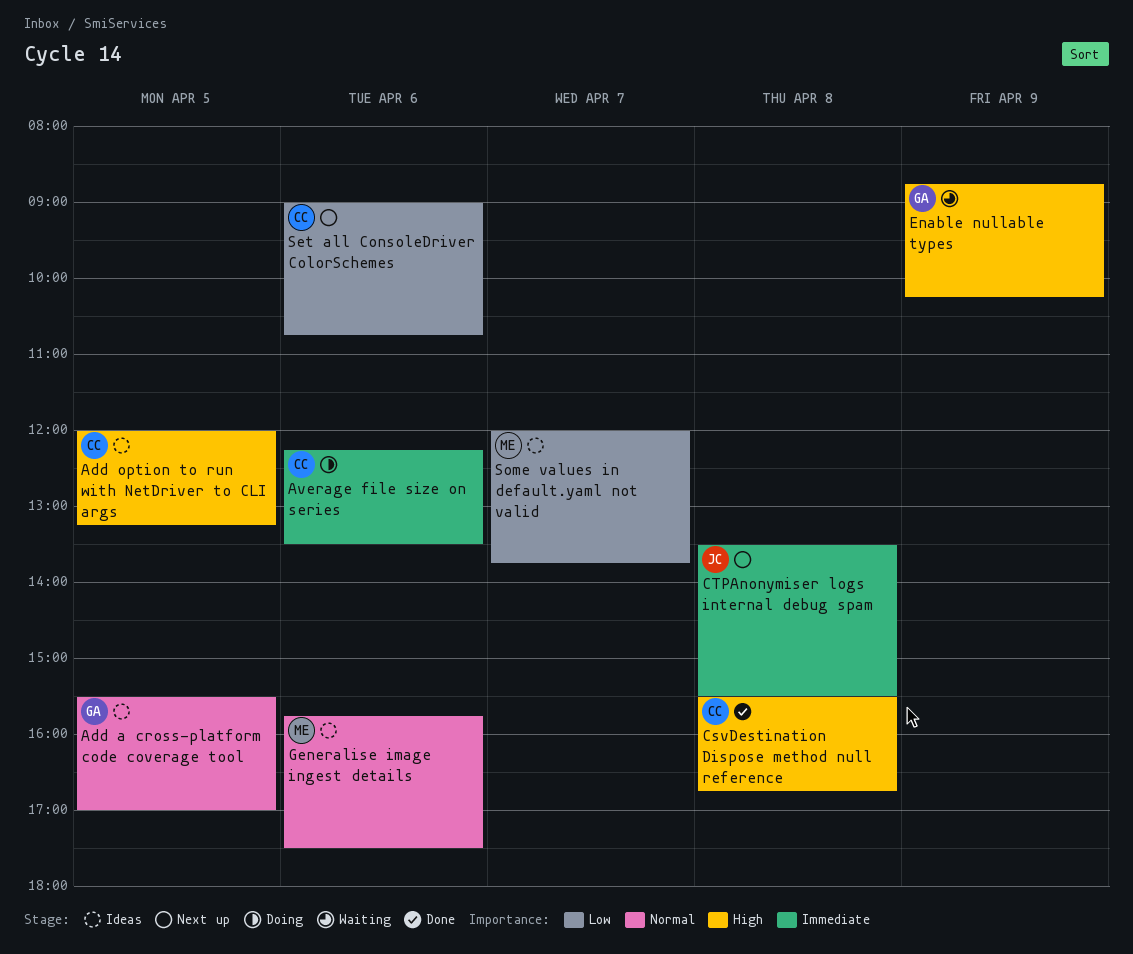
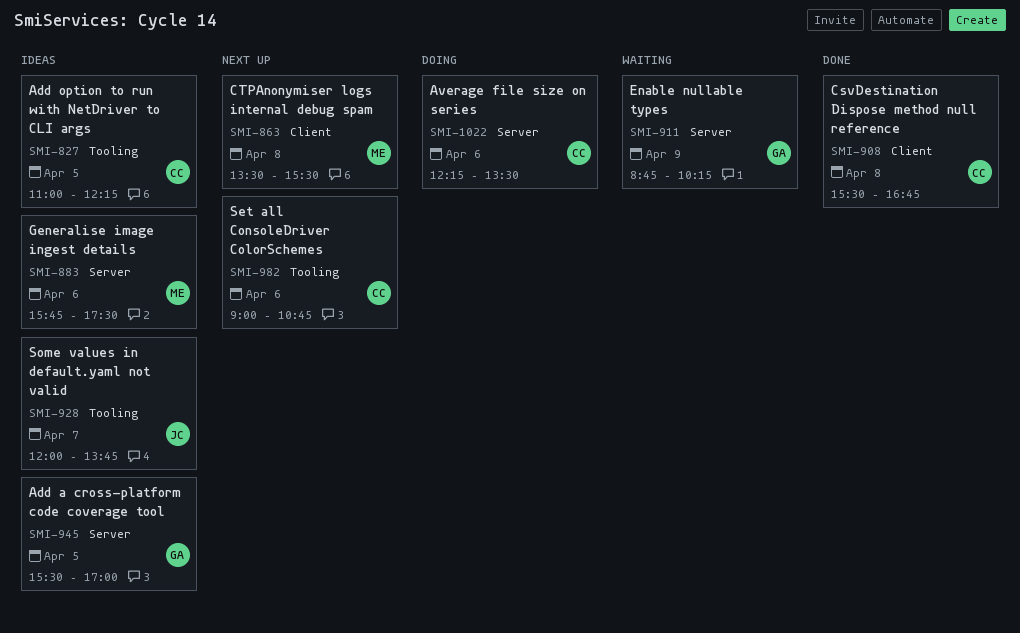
Add option to run with NetDriver to CLI args, begins: 12:00 -> 11:00
Add option to run with NetDriver to CLI args, ends: 13:15 -> 12:15
CTPAnonymiser logs internal debug spam, owner: JC -> ME
Some values in default.yaml not valid, owner: ME -> JC

